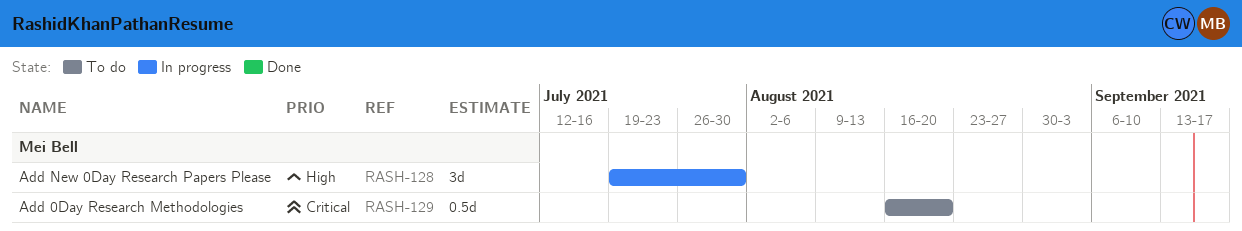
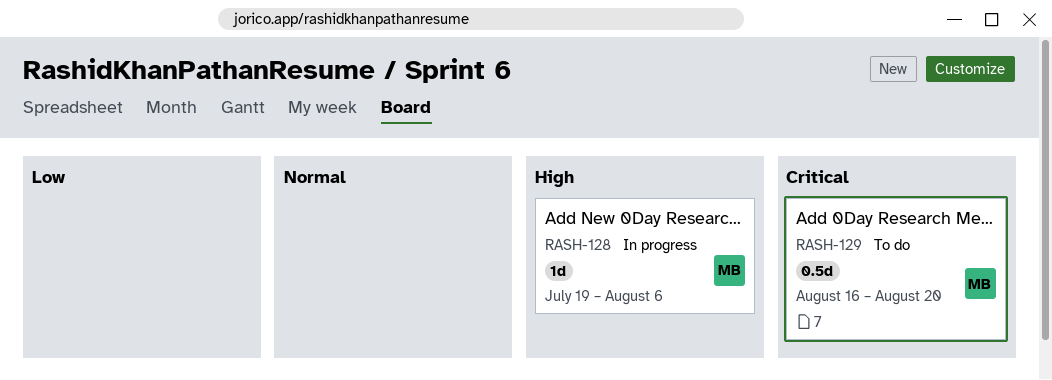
RASH-128, estimate: 3d -> 1d
RASH-128, due: Jul 30 -> Aug 6

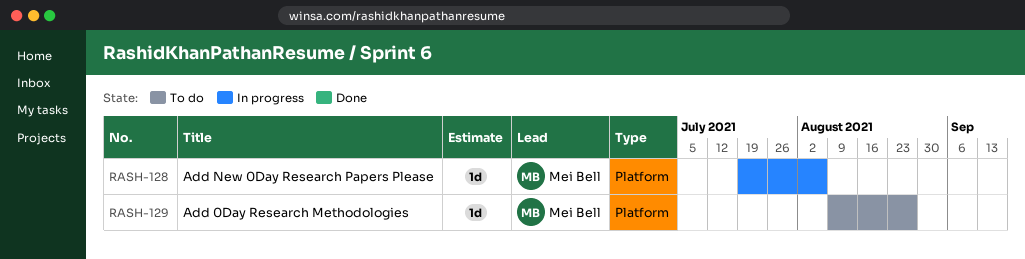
RASH-129, estimate: 0.5d -> 1d
RASH-129, start: Aug 16 -> Aug 9
RASH-129, due: Aug 20 -> Aug 27

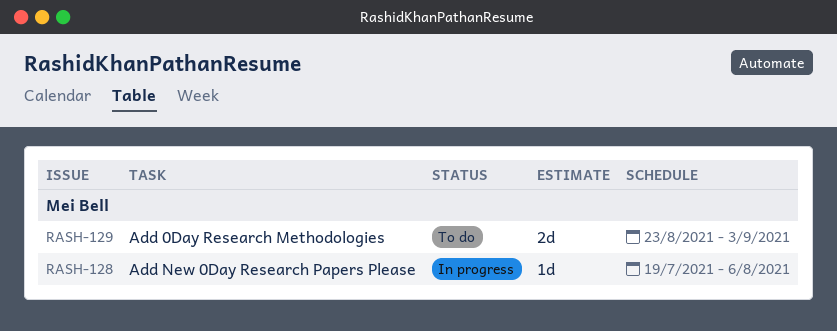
RASH-129, estimate: 1d -> 2d
RASH-129, start: Aug 9 -> Aug 23
RASH-129, due: Aug 27 -> Sep 3

